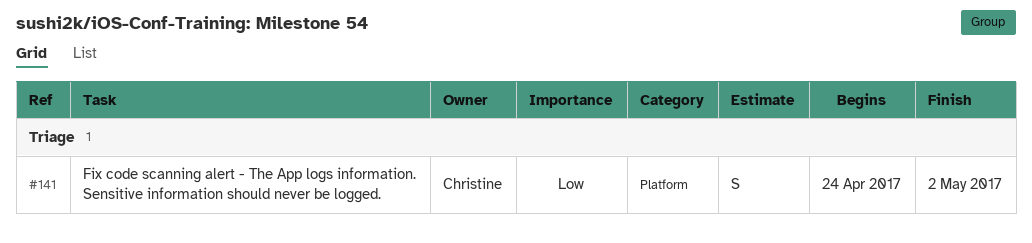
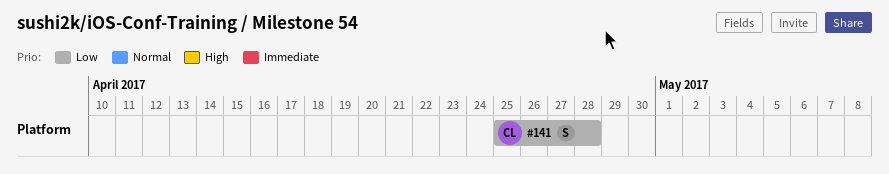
#141, start: Apr 24 -> Apr 25
#141, due: May 2 -> Apr 28

